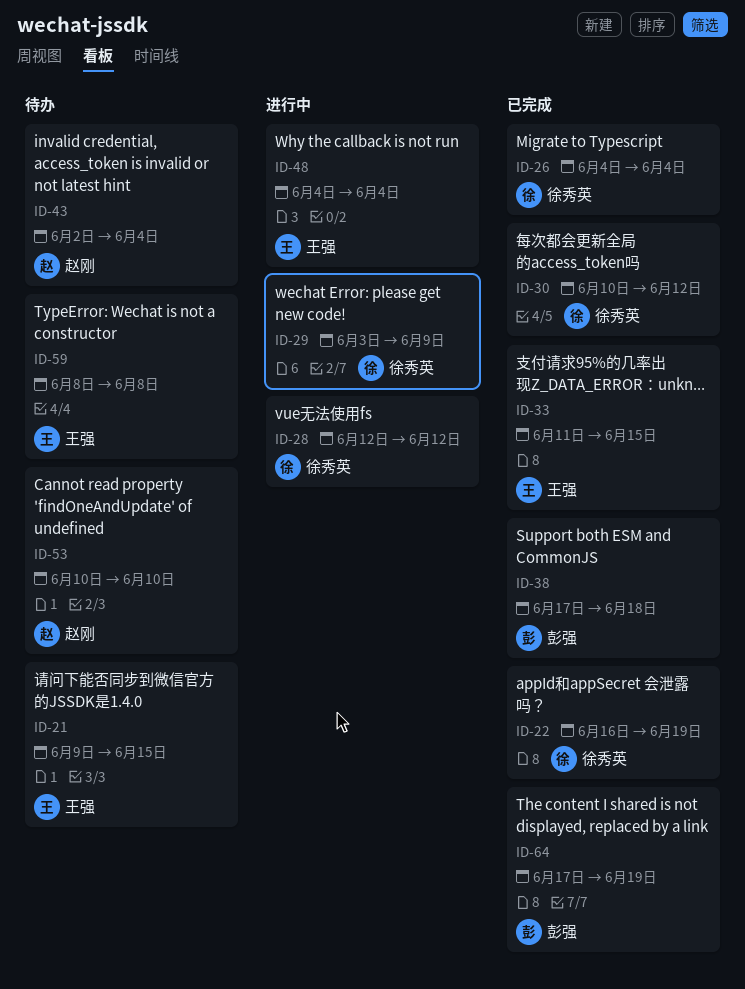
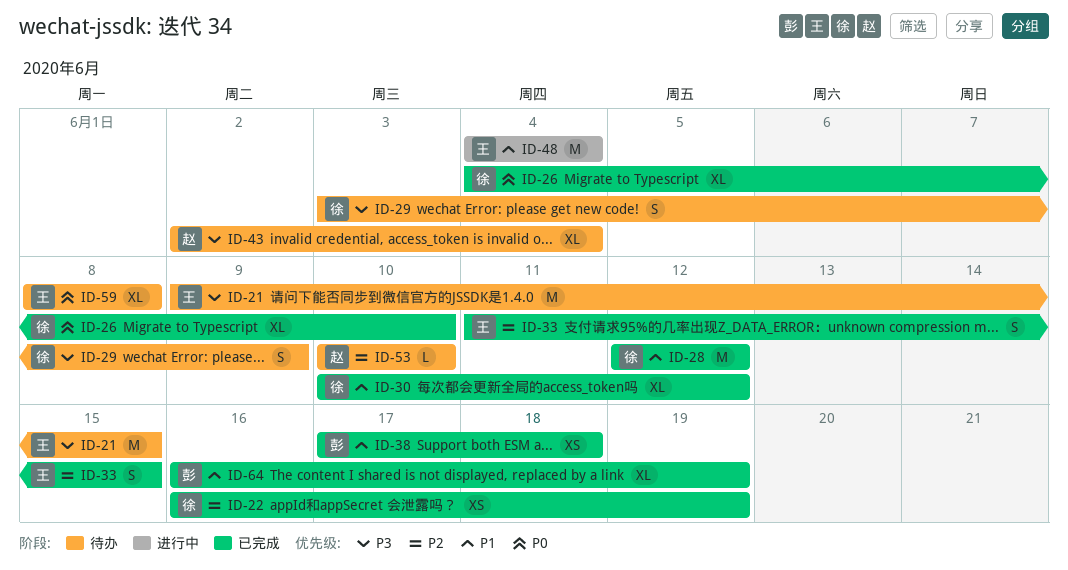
ID-26, due: Jun 4 -> Jun 10
ID-28, status: 进行中 -> 已完成
ID-29, status: 进行中 -> 待办
ID-64, start: Jun 17 -> Jun 16

